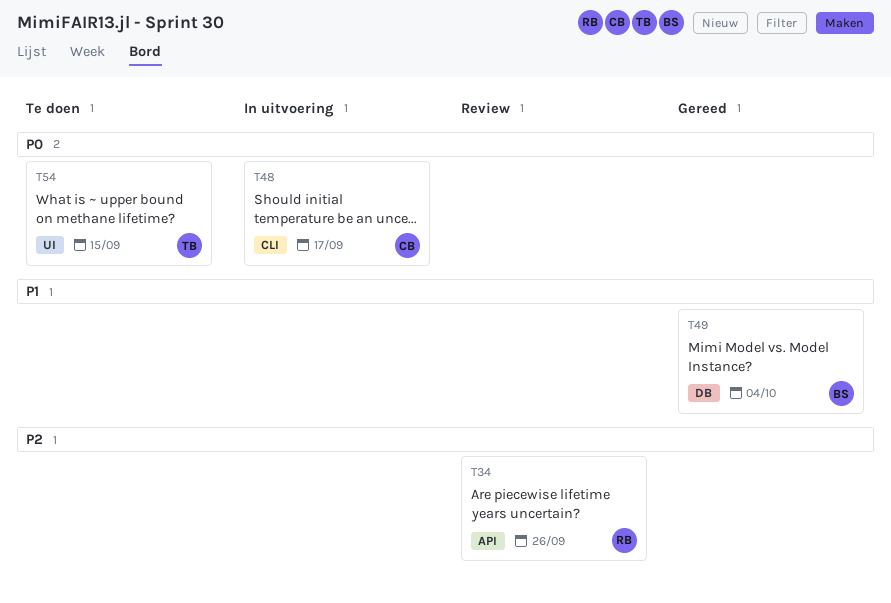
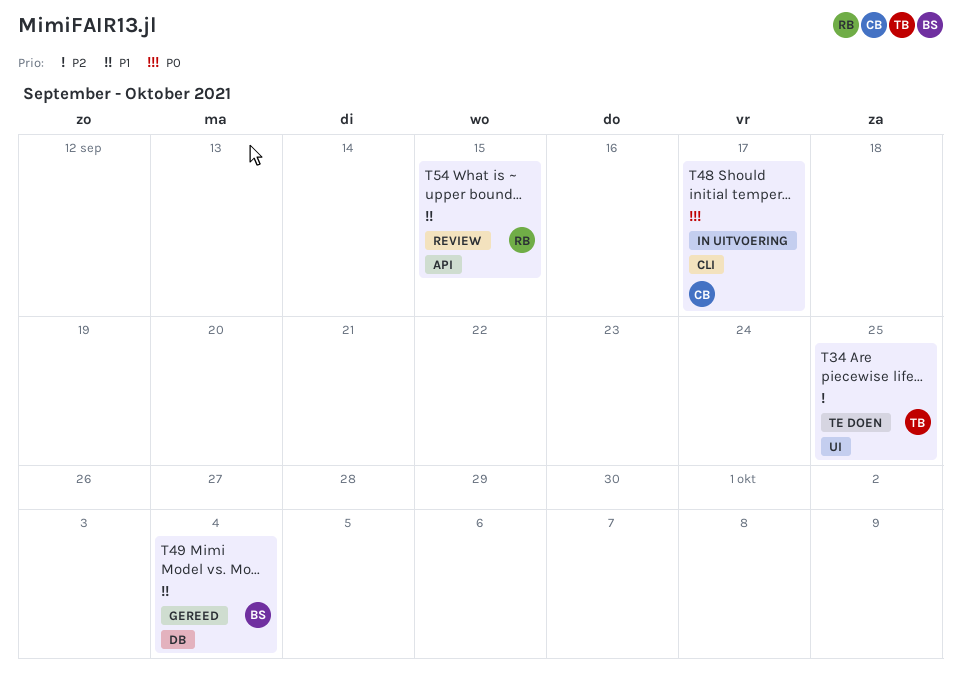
T34, status: Review -> Te doen
T34, owner: RB -> TB
T34, label: API -> UI
T34, due: Sep 26 -> Sep 25
T54, status: Te doen -> Review
T54, owner: TB -> RB
T54, priority: P0 -> P1
T54, label: UI -> API

